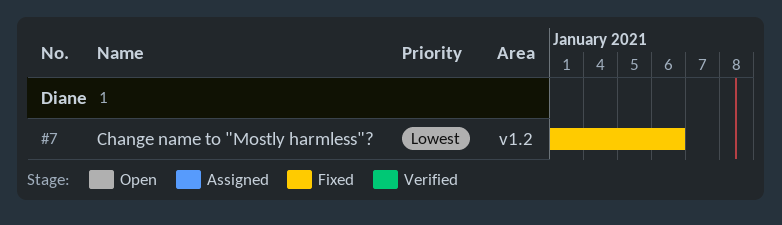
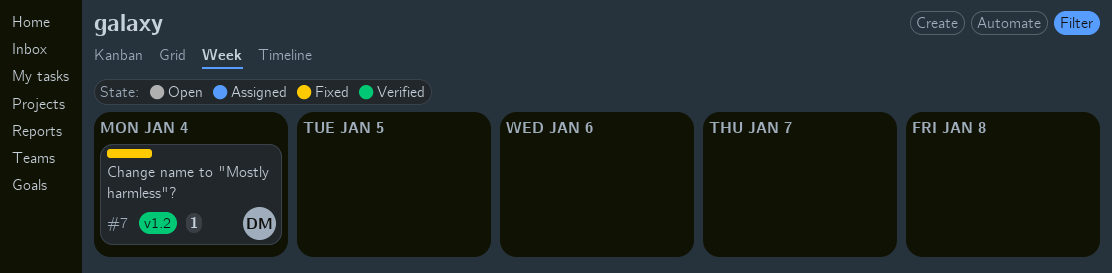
#7, due: Jan 6 -> Jan 4

